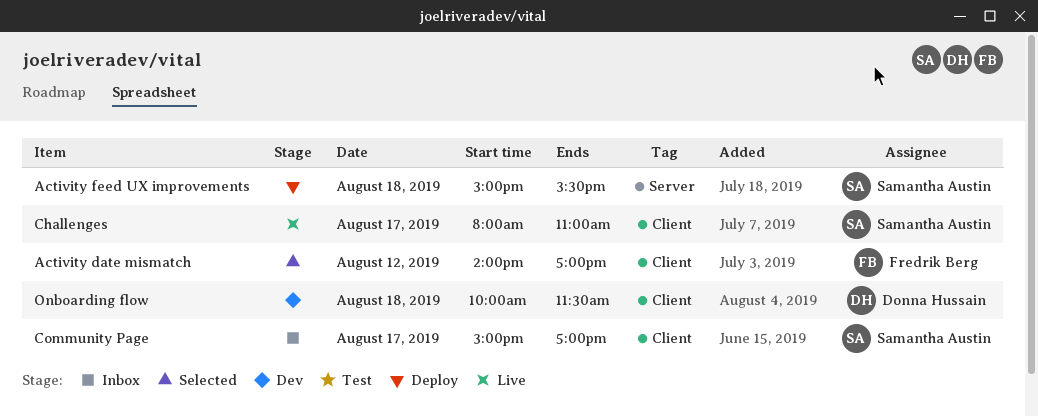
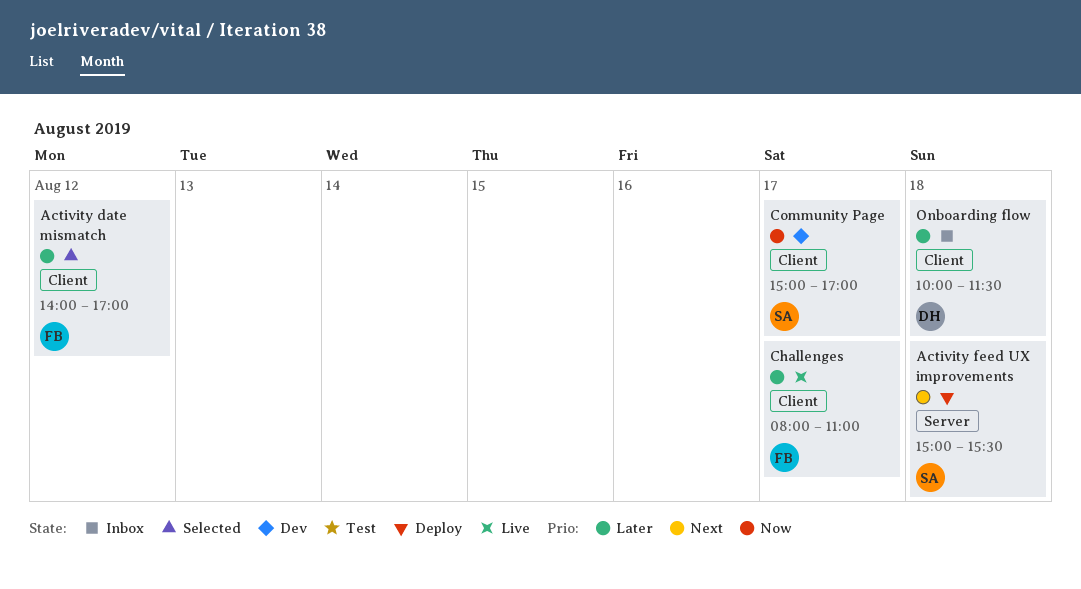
Challenges, owner: Samantha Austin -> Fredrik Berg
Community Page, status: Inbox -> Dev
Onboarding flow, status: Dev -> Inbox

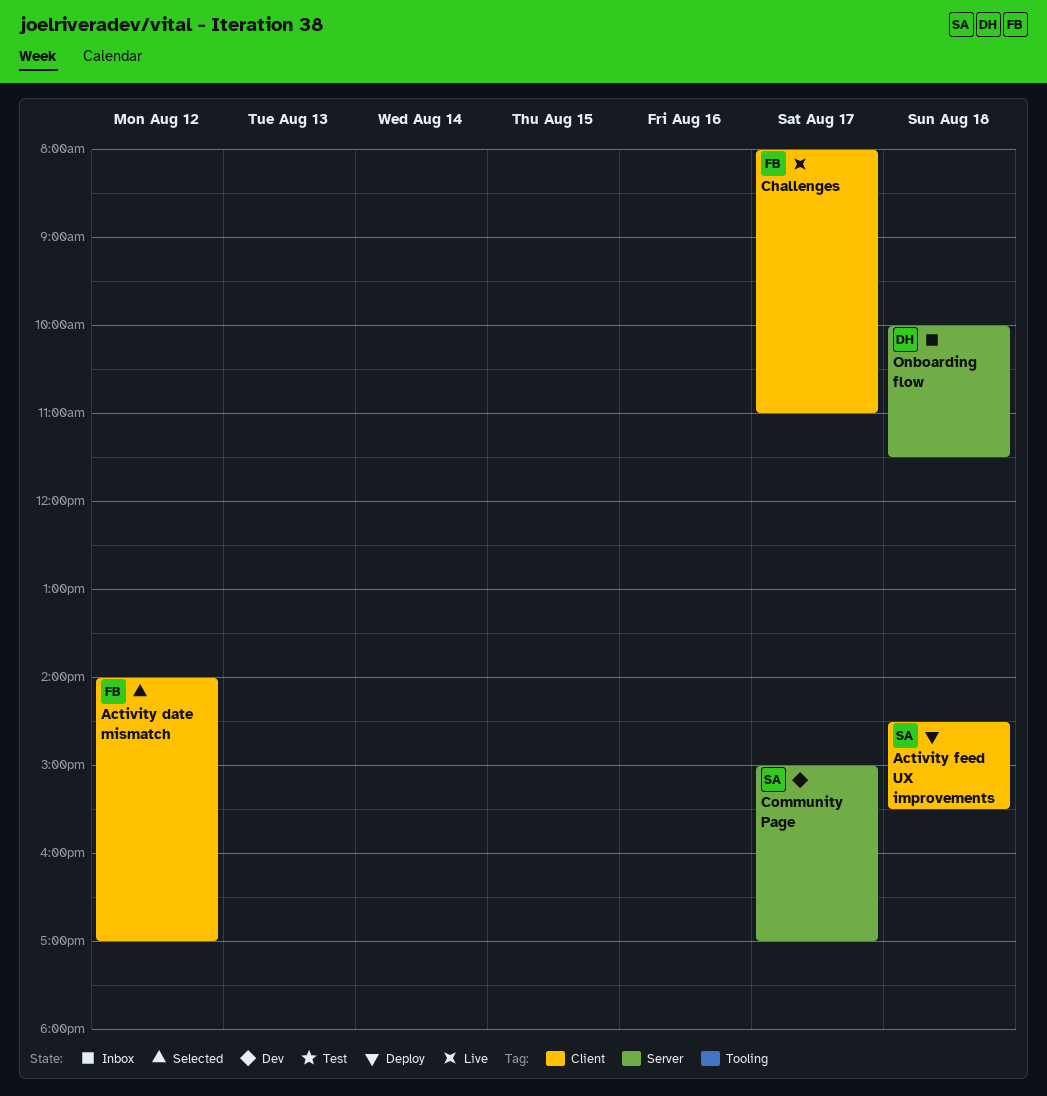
Activity feed UX improvements, label: Server -> Client
Activity feed UX improvements, begins: 15:00 -> 14:30
Community Page, label: Client -> Server
Onboarding flow, label: Client -> Server

